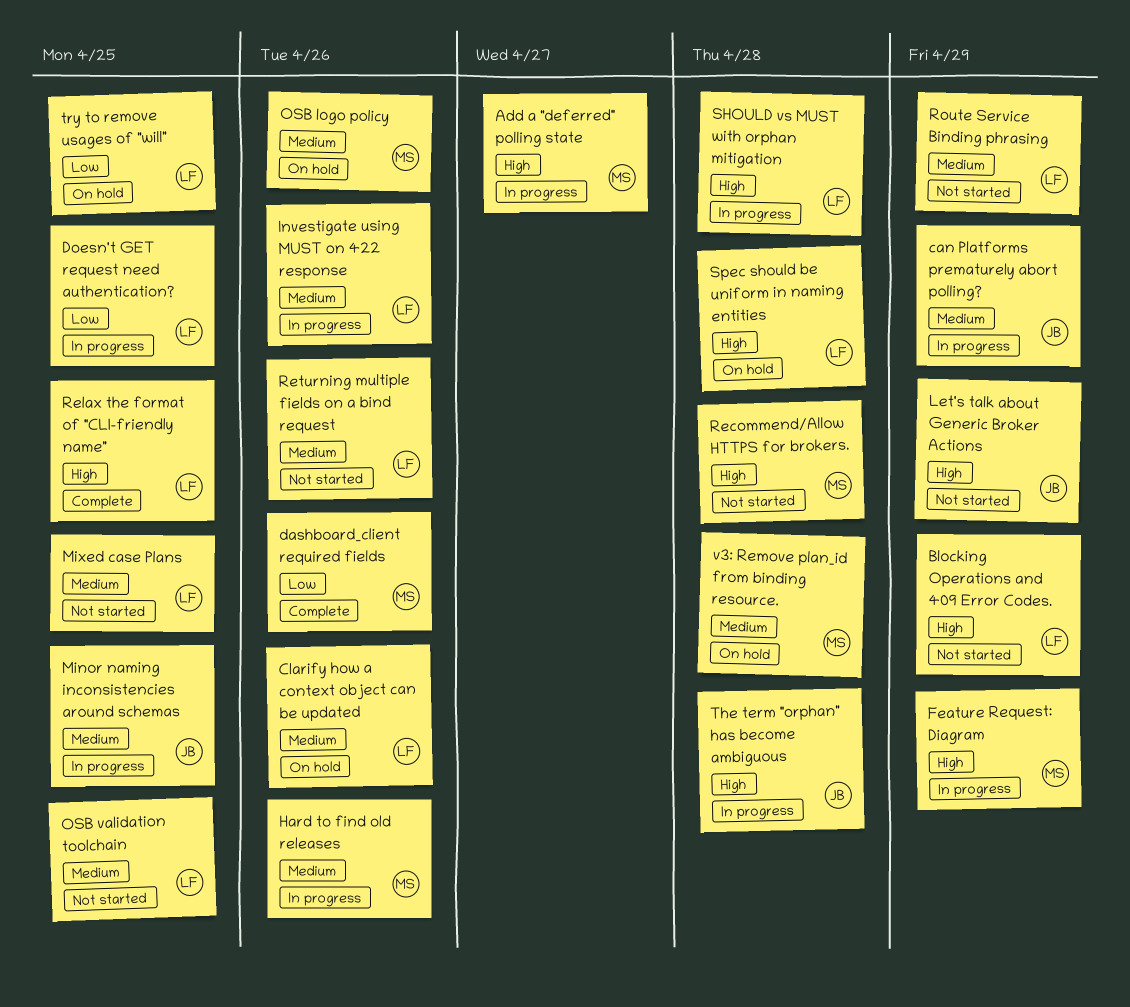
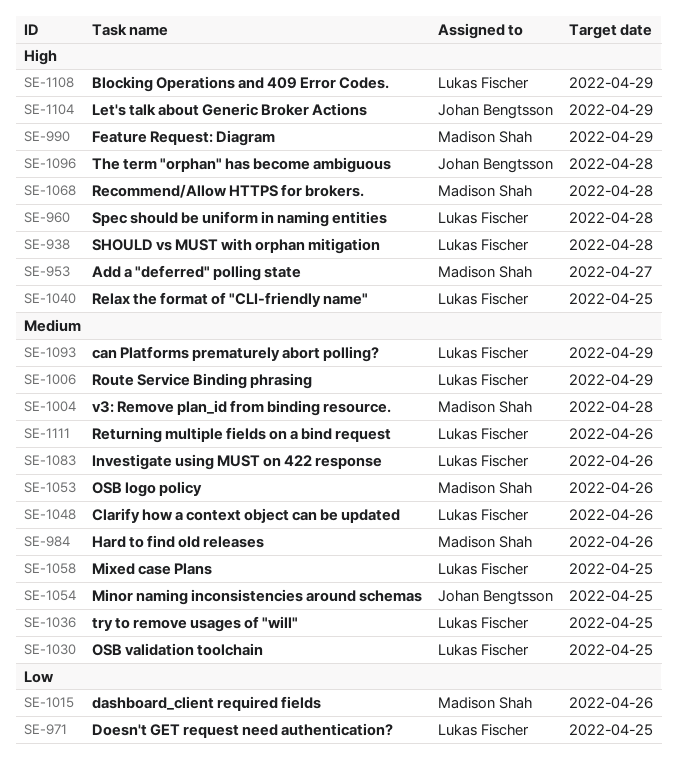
can Platforms prematurely abort polling?, owner: Johan Bengtsson -> Lukas Fischer
try to remove usages of "will", priority: Low -> Medium

